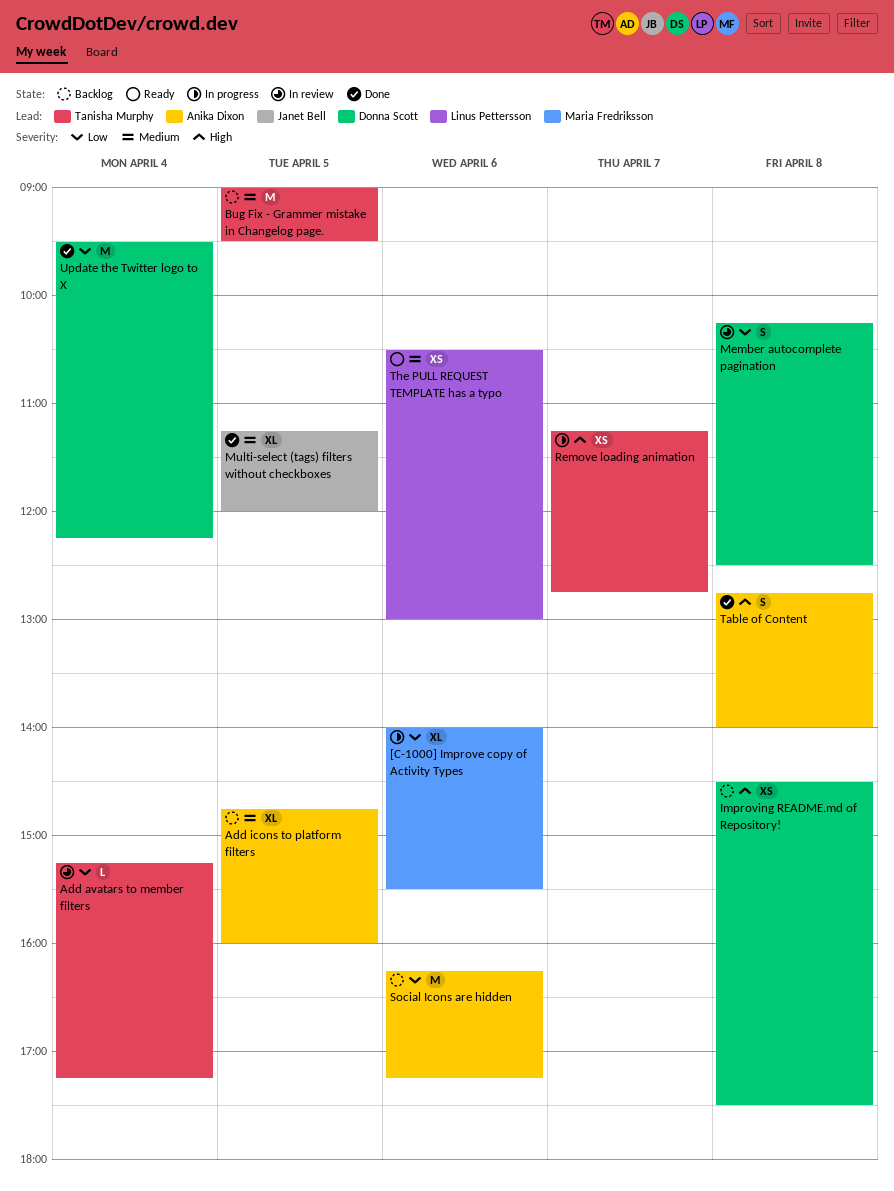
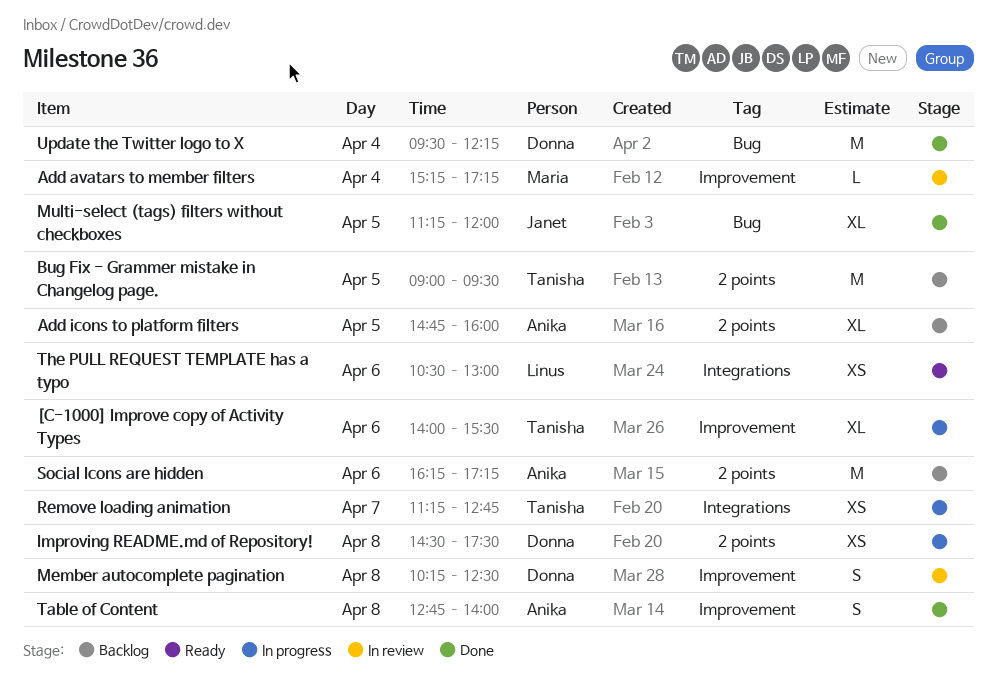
[C-1000] Improve copy of Activity Types, owner: Maria Fredriksson -> Tanisha Murphy
Add avatars to member filters, owner: Tanisha Murphy -> Maria Fredriksson
Improving README.md of Repository!, status: Backlog -> In progress

